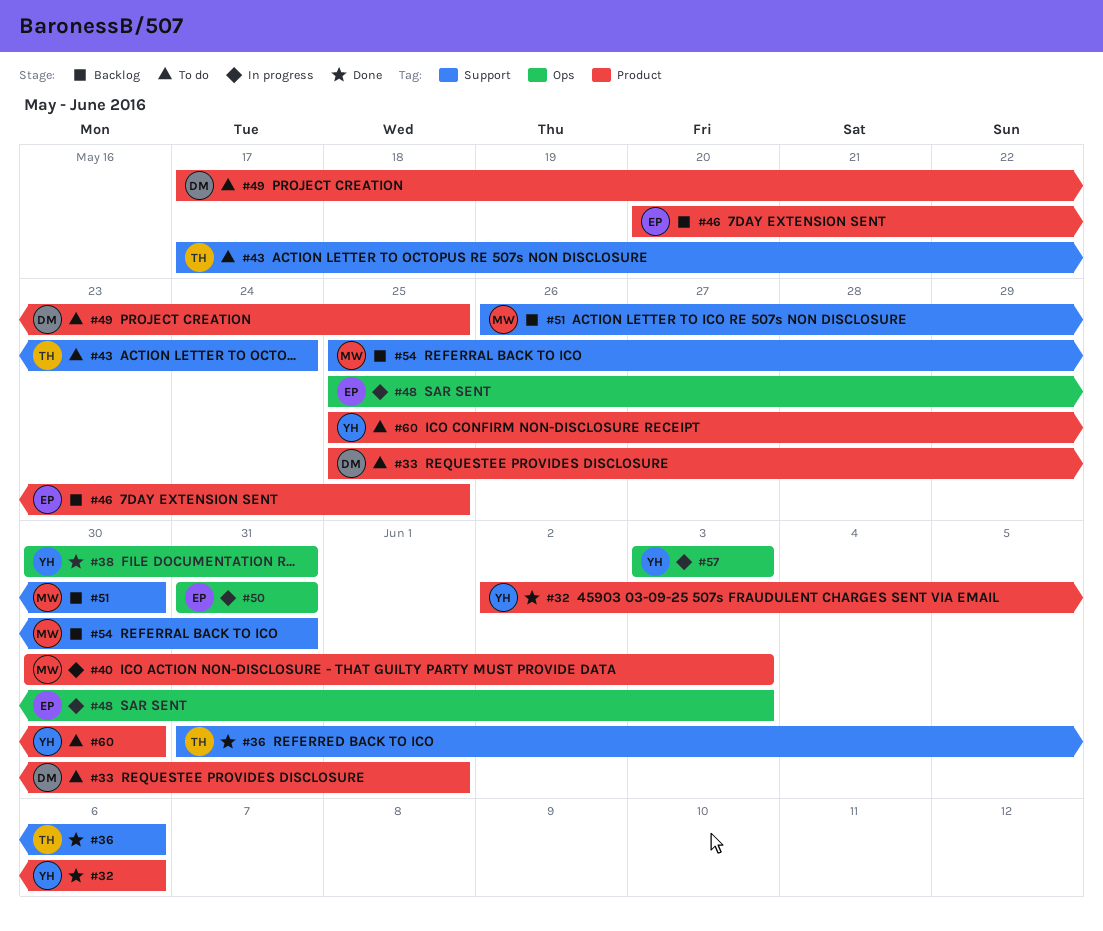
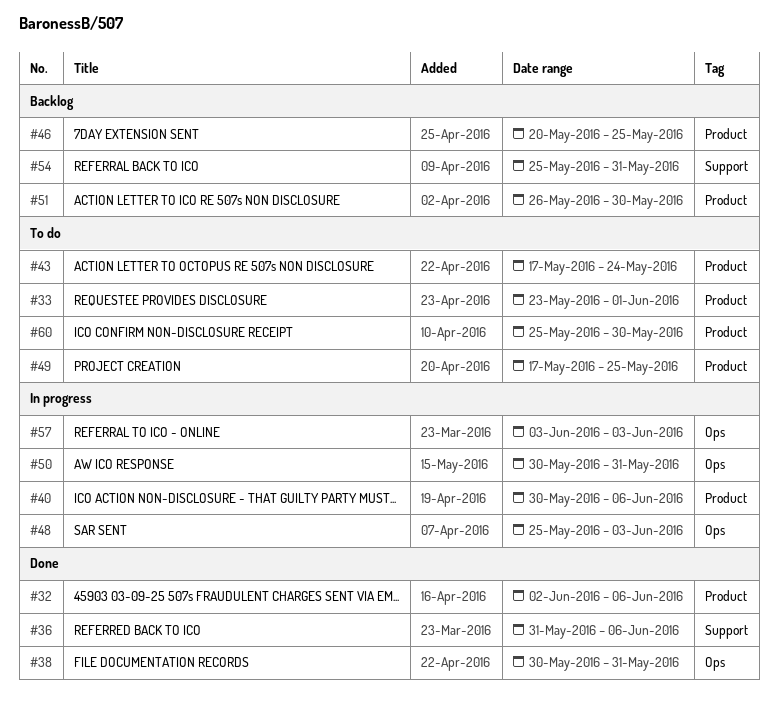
#33, start: May 25 -> May 23
#40, due: Jun 3 -> Jun 6
#43, label: Support -> Product
#50, start: May 31 -> May 30
#51, label: Support -> Product

